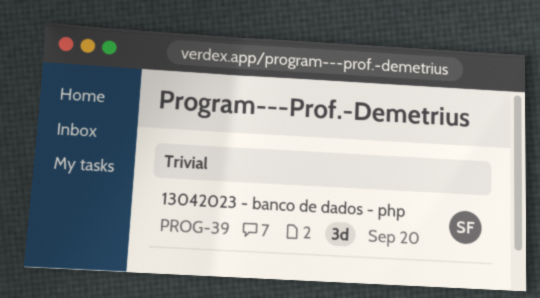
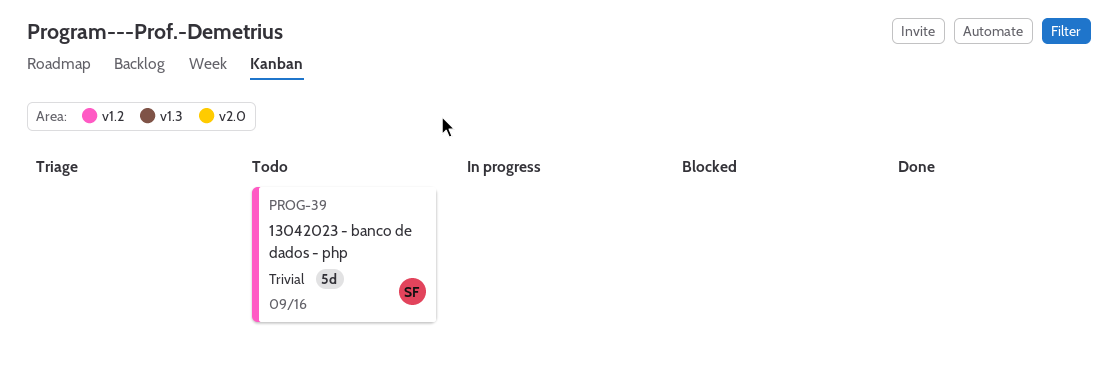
PROG-39, estimate: 3d -> 5d
PROG-39, due: Sep 20 -> Sep 16

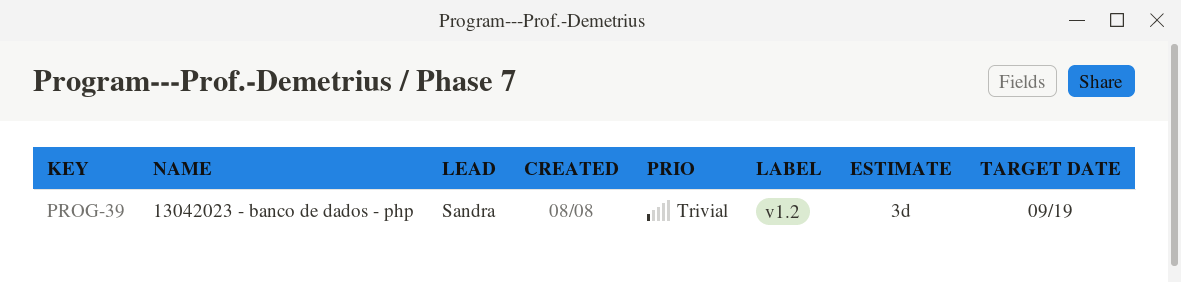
PROG-39, estimate: 5d -> 3d
PROG-39, due: Sep 16 -> Sep 19

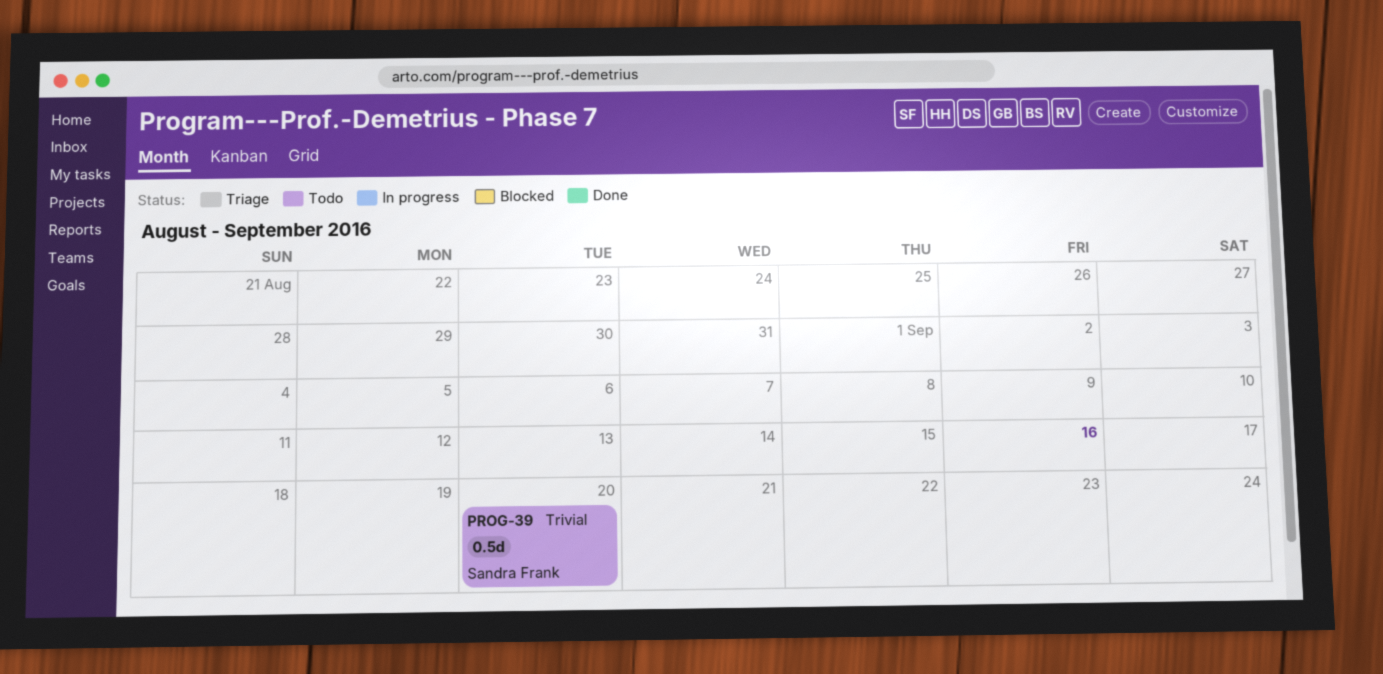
PROG-39, estimate: 3d -> 0.5d
PROG-39, due: Sep 19 -> Sep 20

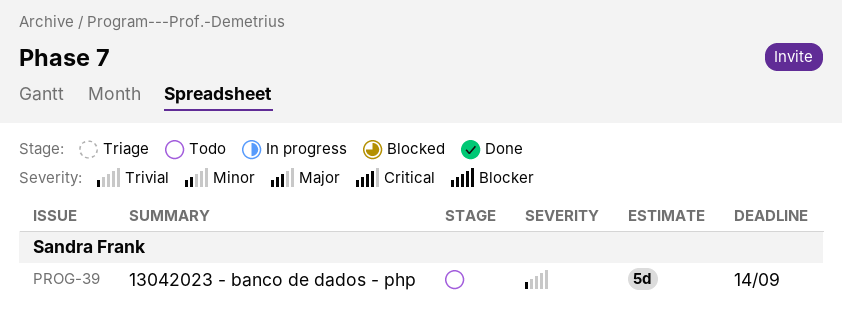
PROG-39, estimate: 0.5d -> 5d
PROG-39, due: Sep 20 -> Sep 14

